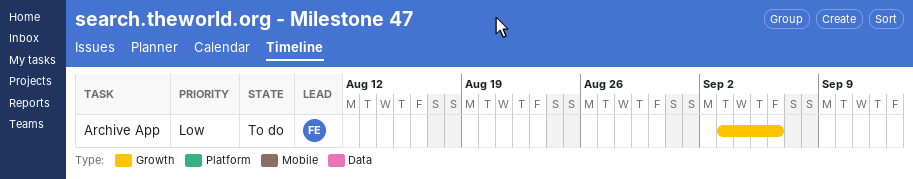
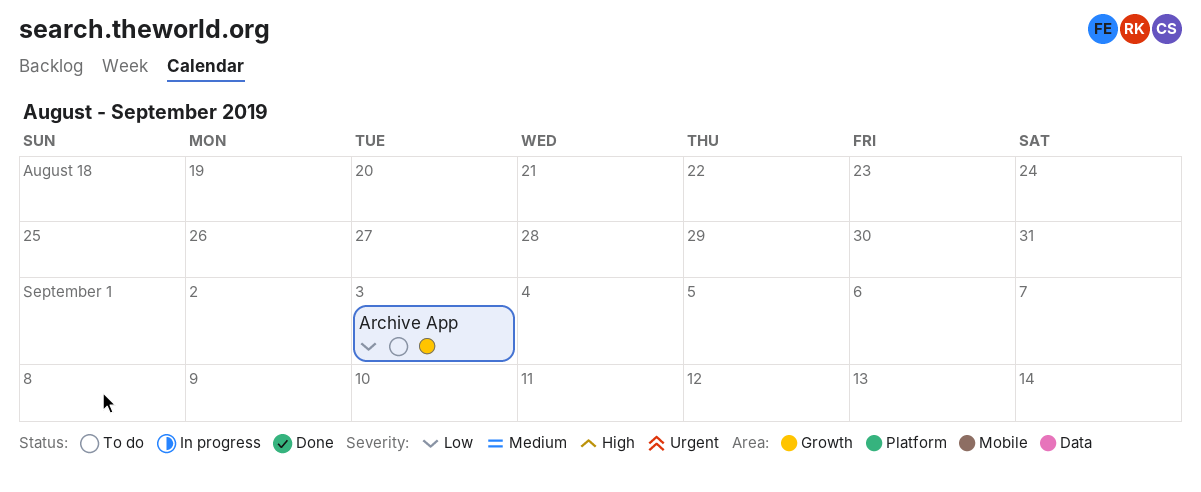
Archive App, due: Sep 6 -> Sep 3

